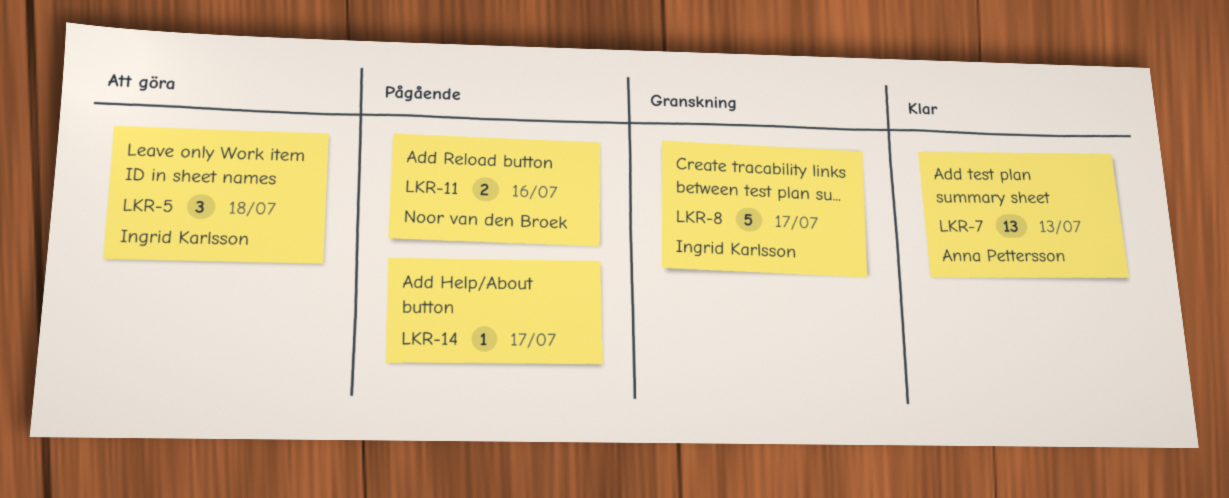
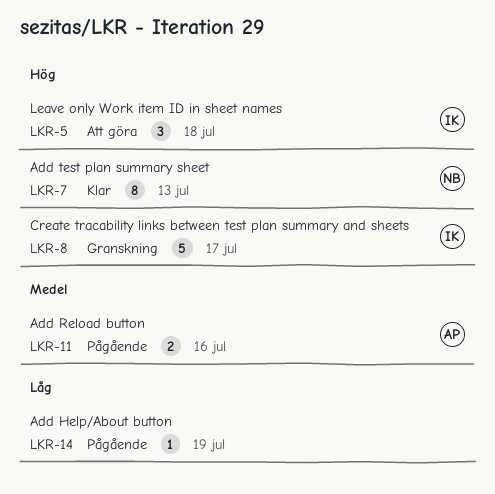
LKR-7, owner: Anna Pettersson -> Noor van den Broek
LKR-7, estimate: 13 -> 8
LKR-11, owner: Noor van den Broek -> Anna Pettersson
LKR-14, due: Jul 17 -> Jul 19

